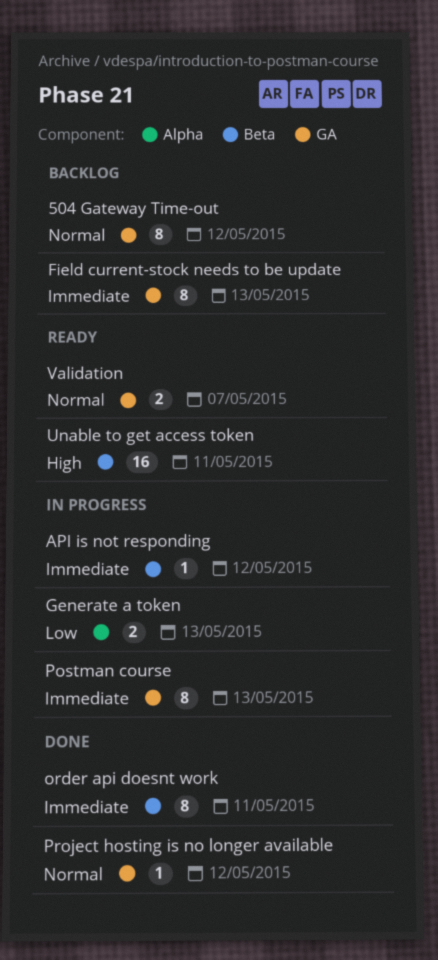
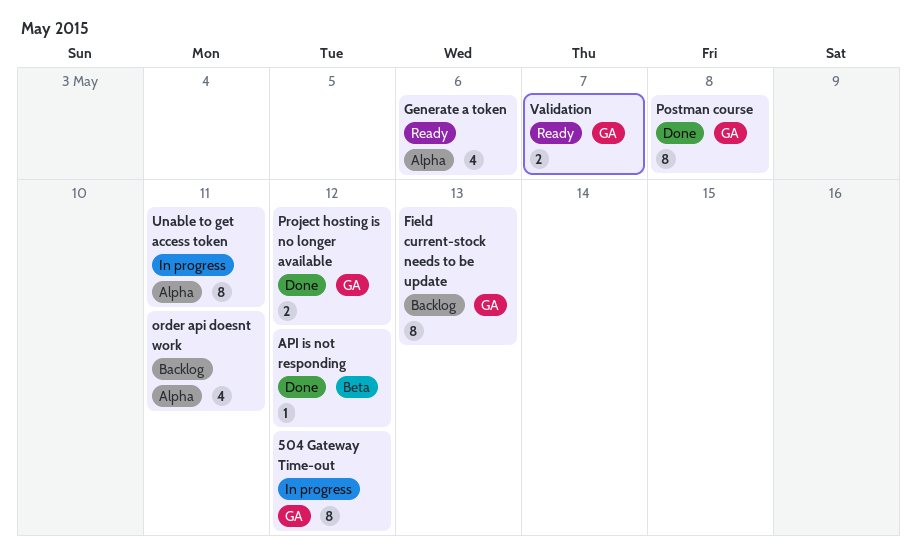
504 Gateway Time-out, status: Backlog -> In progress
API is not responding, status: In progress -> Done
Generate a token, status: In progress -> Ready
Generate a token, estimate: 2 -> 4
Generate a token, due: May 13 -> May 6
order api doesnt work, status: Done -> Backlog
order api doesnt work, label: Beta -> Alpha
order api doesnt work, estimate: 8 -> 4
Postman course, status: In progress -> Done
Postman course, due: May 13 -> May 8
Project hosting is no longer available, estimate: 1 -> 2
Unable to get access token, status: Ready -> In progress
Unable to get access token, label: Beta -> Alpha
Unable to get access token, estimate: 16 -> 8

